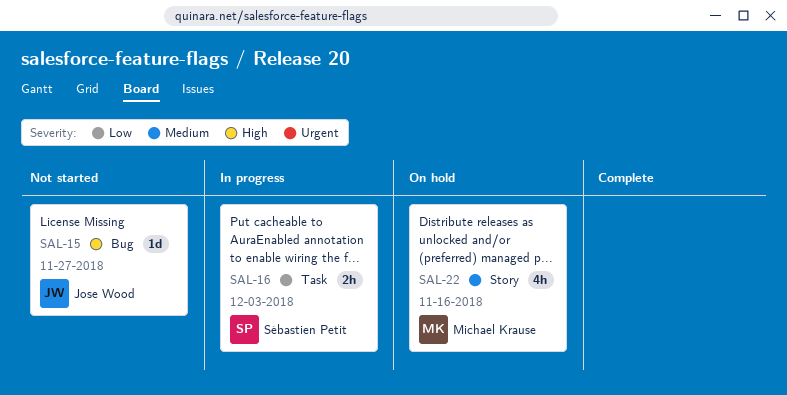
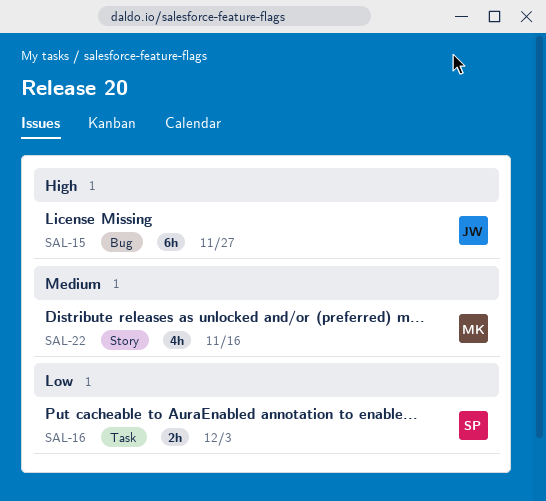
SAL-15, estimate: 1d -> 6h

